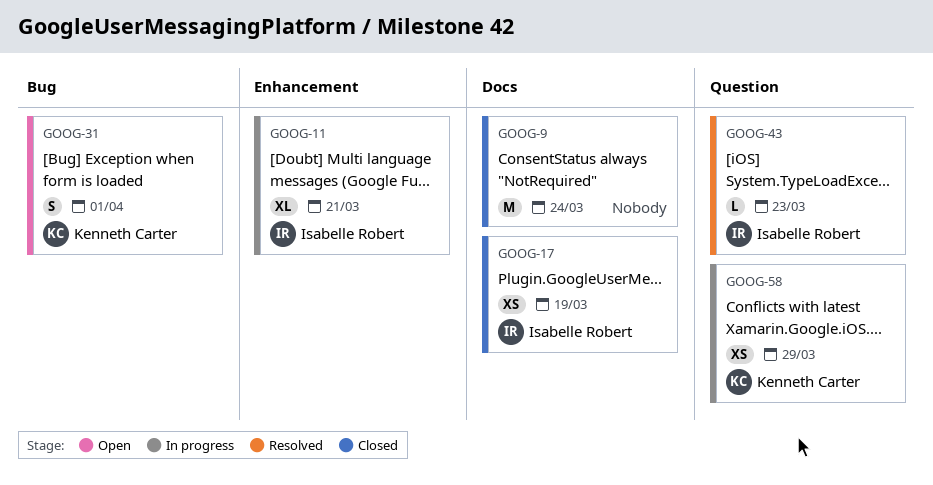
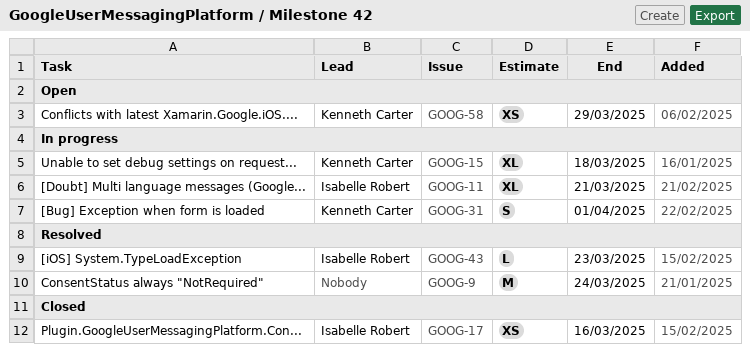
GOOG-9, status: Closed -> Resolved
GOOG-15: none -> present
GOOG-17, due: Mar 19 -> Mar 16
GOOG-31, status: Open -> In progress
GOOG-58, status: In progress -> Open

